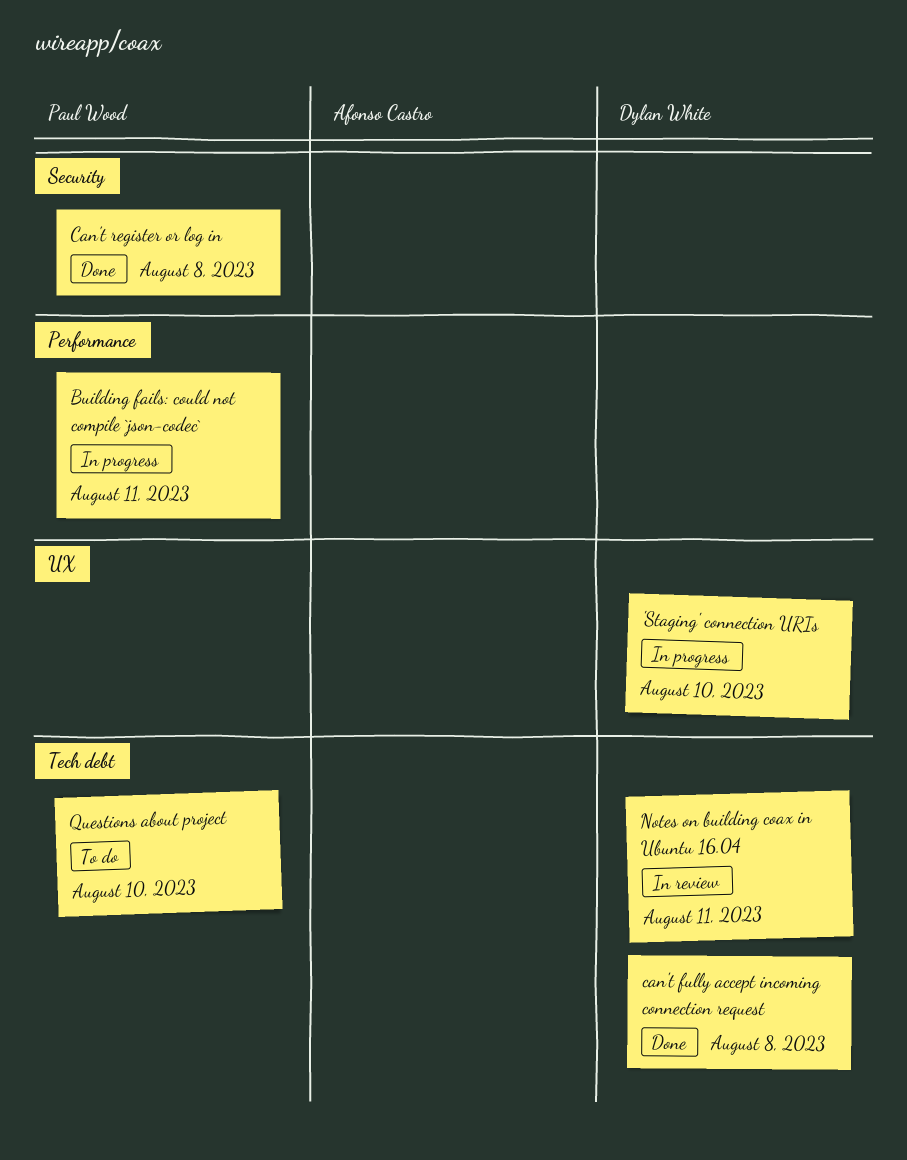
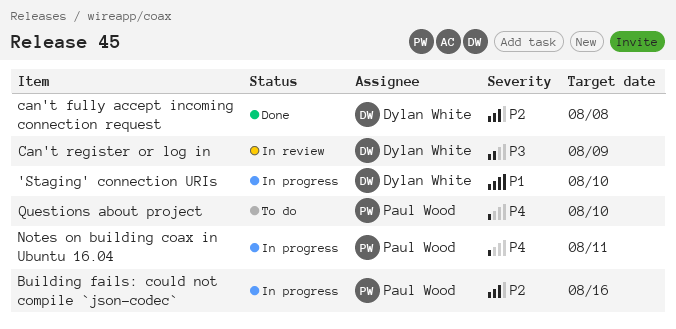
Building fails: could not compile `json-codec`, due: Aug 11 -> Aug 16
Can't register or log in, status: Done -> In review
Can't register or log in, owner: Paul Wood -> Dylan White
Can't register or log in, due: Aug 8 -> Aug 9
Notes on building coax in Ubuntu 16.04, status: In review -> In progress
Notes on building coax in Ubuntu 16.04, owner: Dylan White -> Paul Wood

